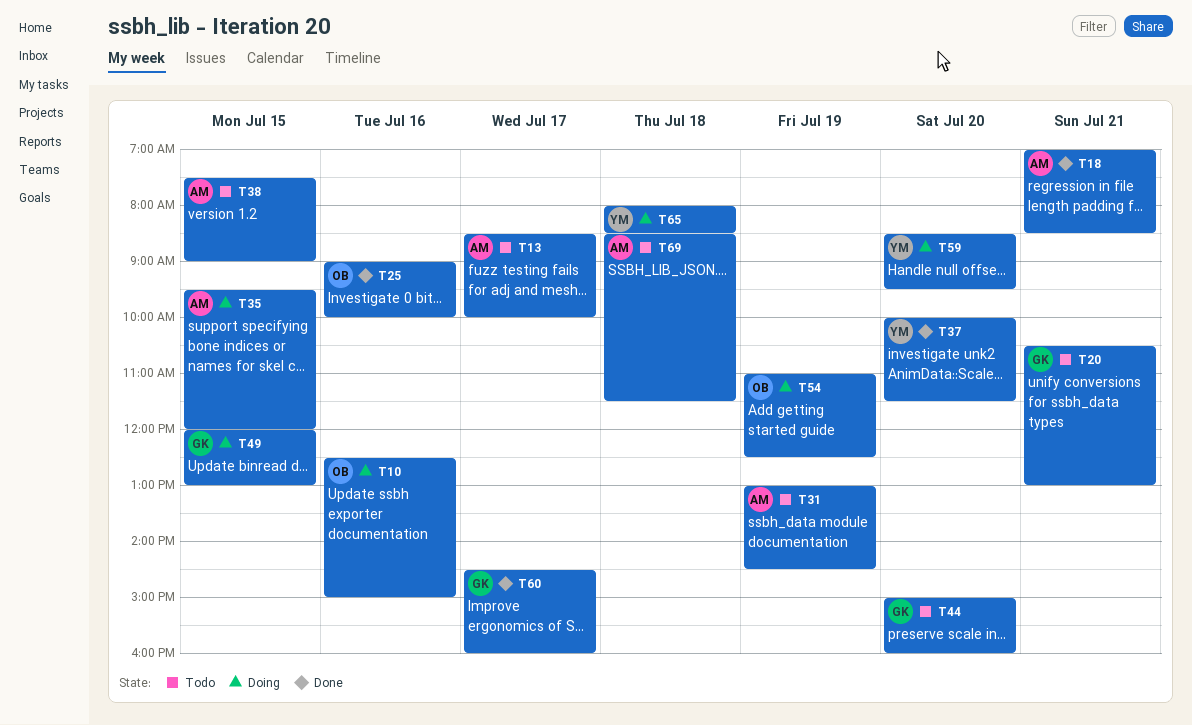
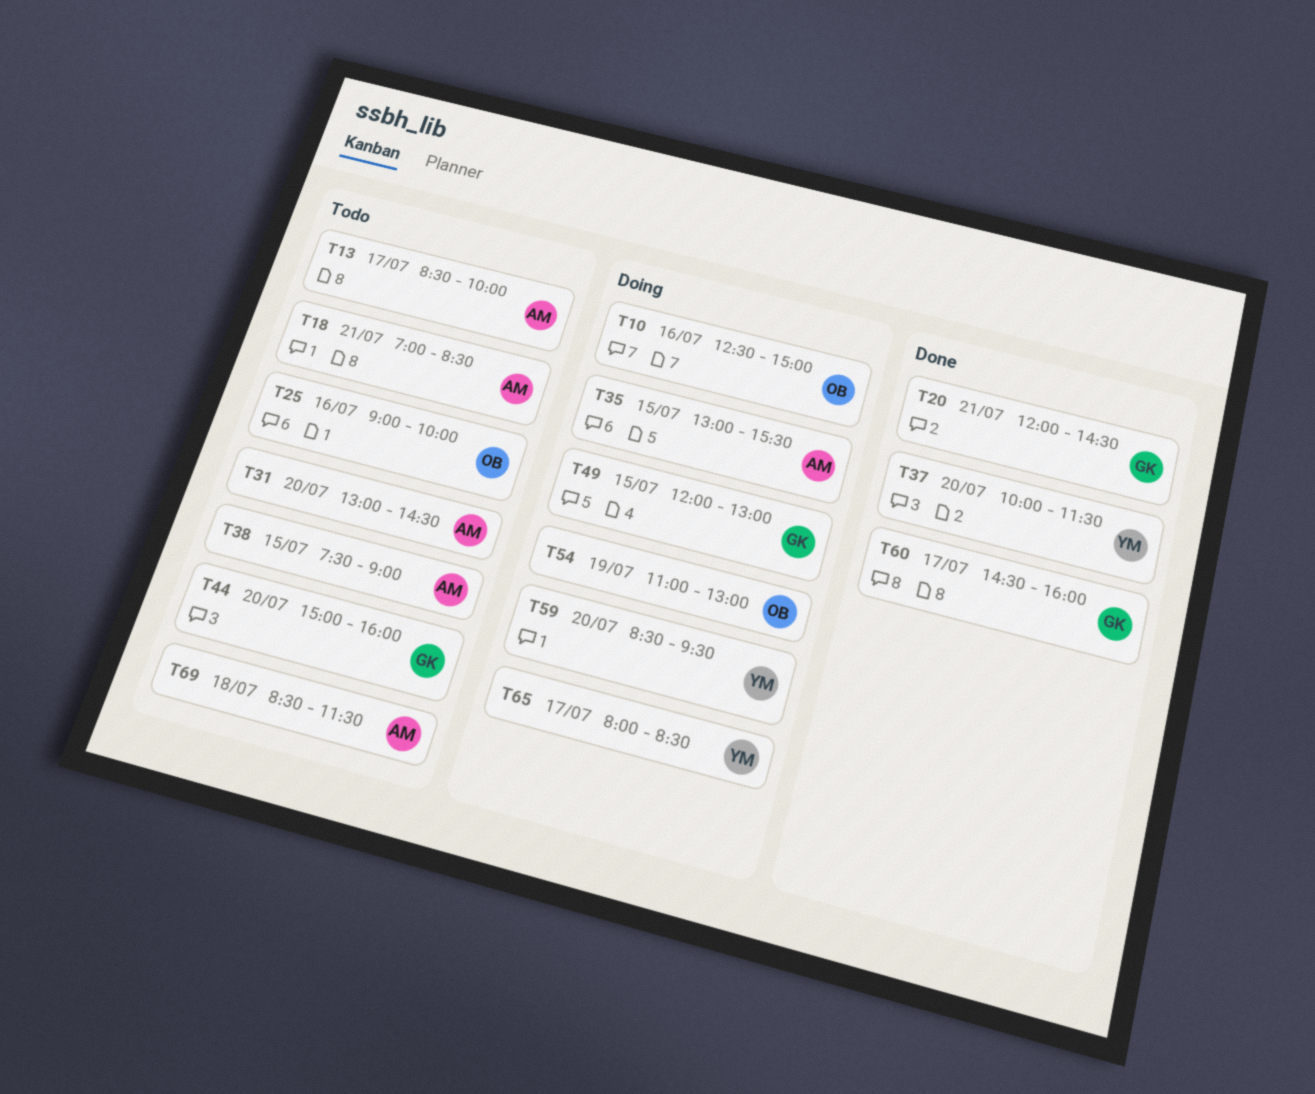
T18, status: Done -> Todo
T20, status: Todo -> Done
T20, begins: 10:30 -> 12:00
T20, ends: 13:00 -> 14:30
T25, status: Done -> Todo
T31, day: Jul 19 -> Jul 20
T35, begins: 09:30 -> 13:00
T35, ends: 12:00 -> 15:30
T54, ends: 12:30 -> 13:00
T65, day: Jul 18 -> Jul 17

